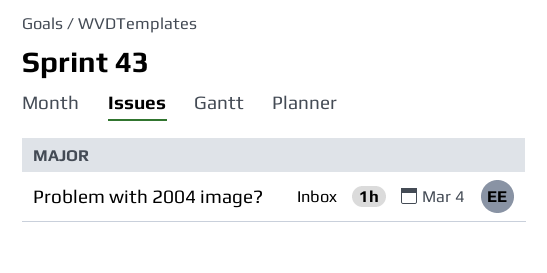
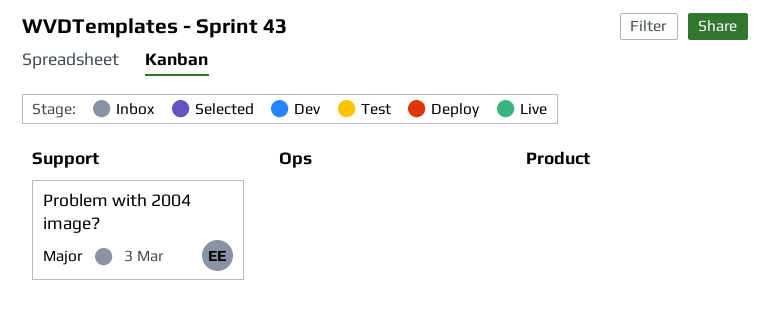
Problem with 2004 image?, due: Mar 4 -> Mar 3

